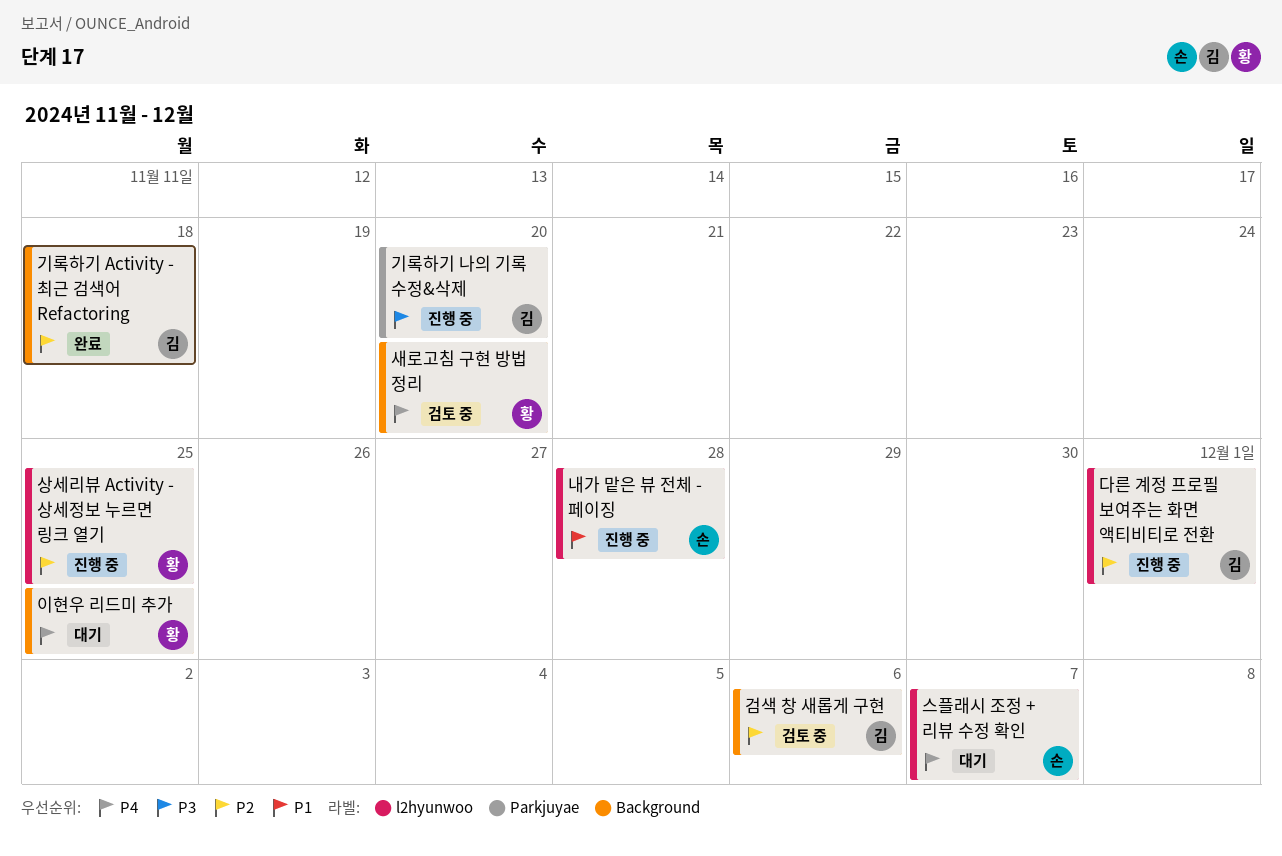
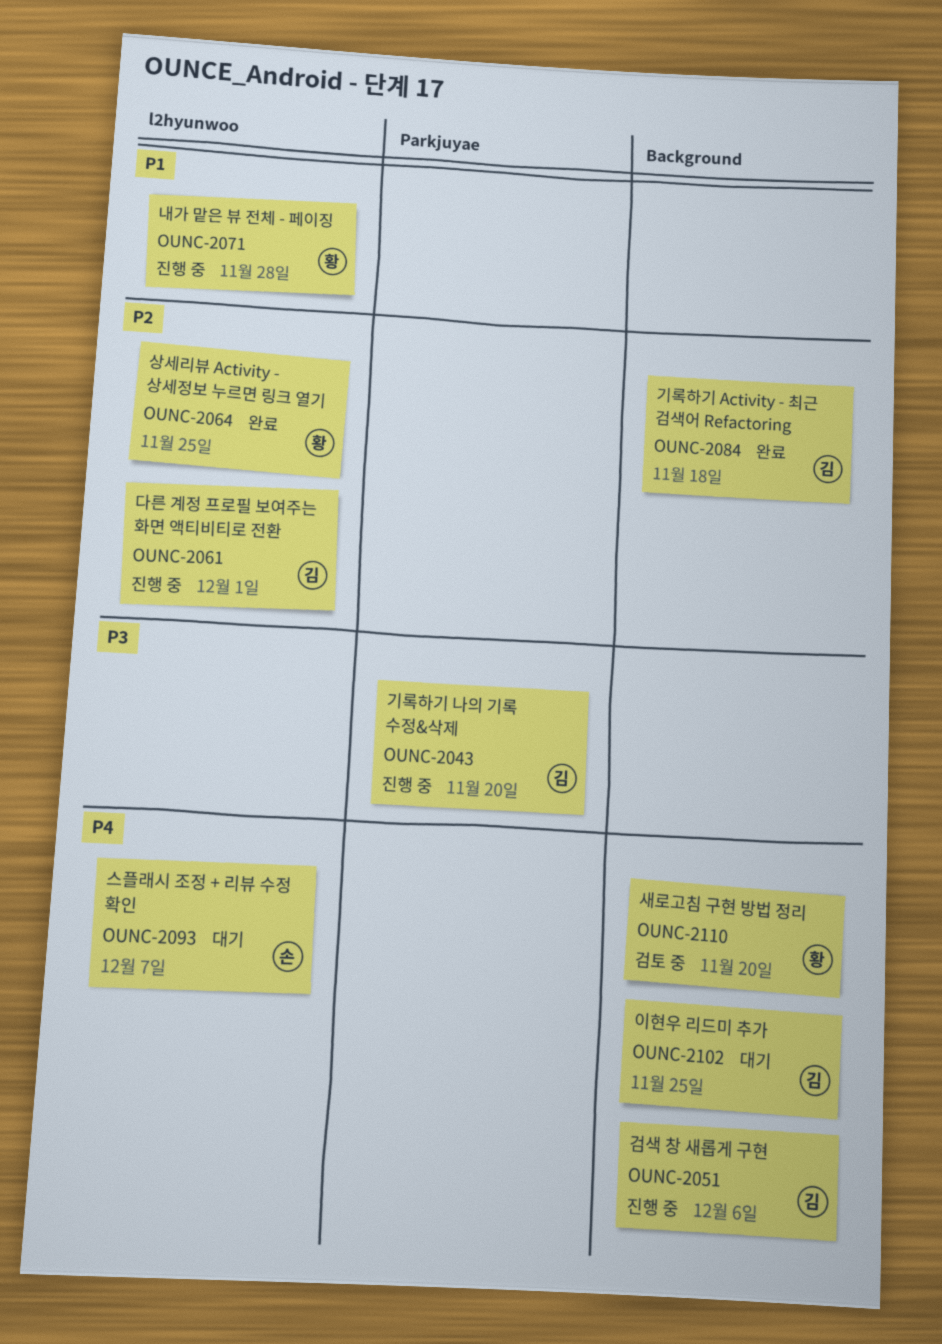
검색 창 새롭게 구현, status: 검토 중 -> 진행 중
검색 창 새롭게 구현, priority: P2 -> P4
내가 맡은 뷰 전체 - 페이징, owner: 손 -> 황
상세리뷰 Activity - 상세정보 누르면 링크 열기, status: 진행 중 -> 완료
이현우 리드미 추가, owner: 황 -> 김

